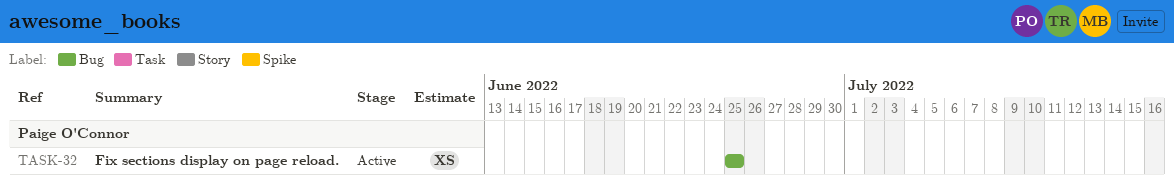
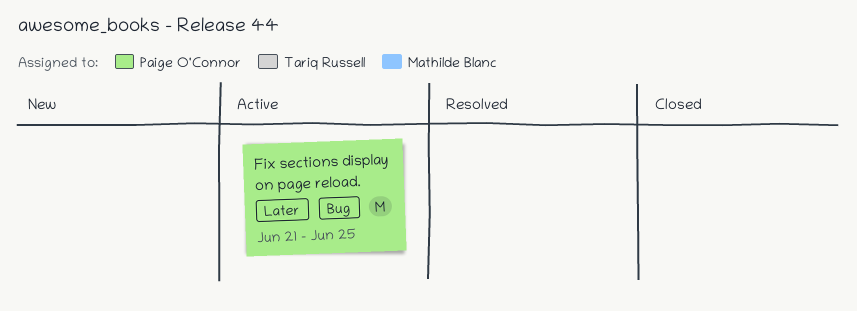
Fix sections display on page reload., estimate: XS -> M
Fix sections display on page reload., start: Jun 25 -> Jun 21

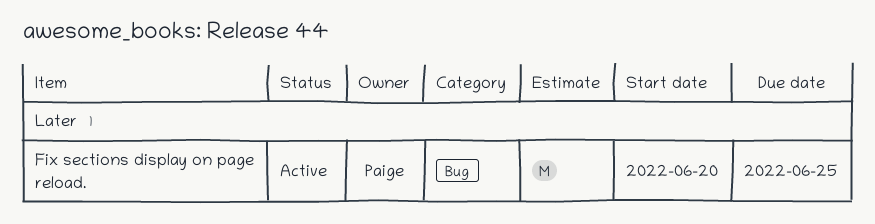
Fix sections display on page reload., start: Jun 21 -> Jun 20

